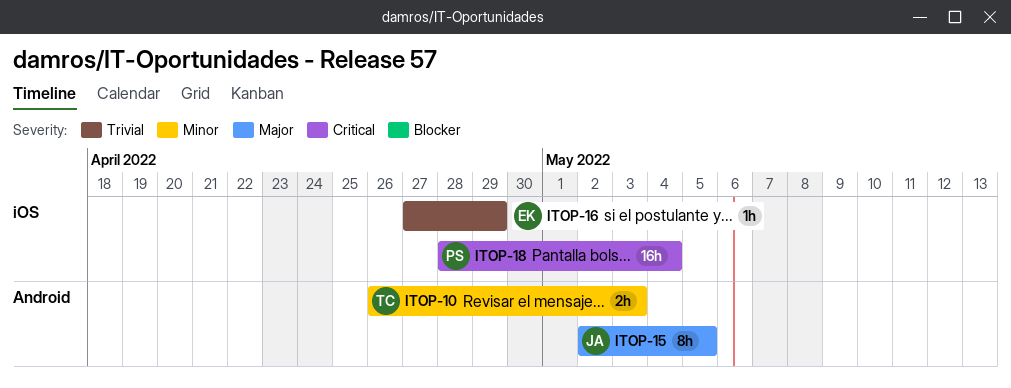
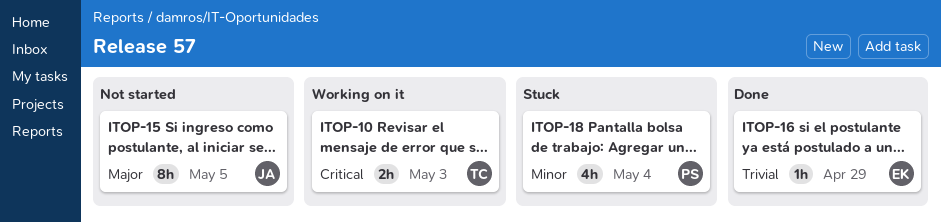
ITOP-10, priority: Minor -> Critical
ITOP-18, priority: Critical -> Minor
ITOP-18, estimate: 16h -> 4h

